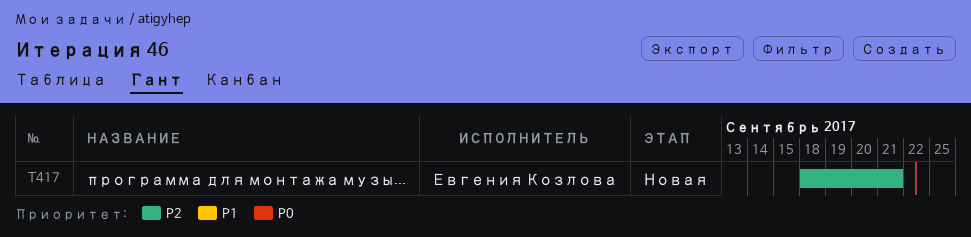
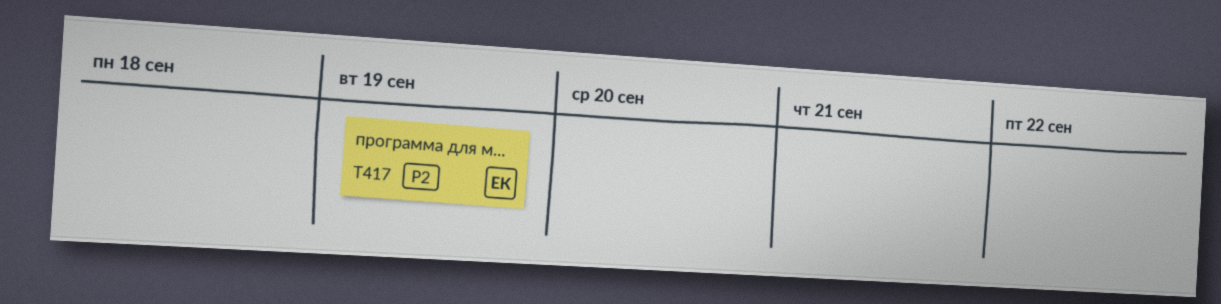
T417, due: Sep 21 -> Sep 19

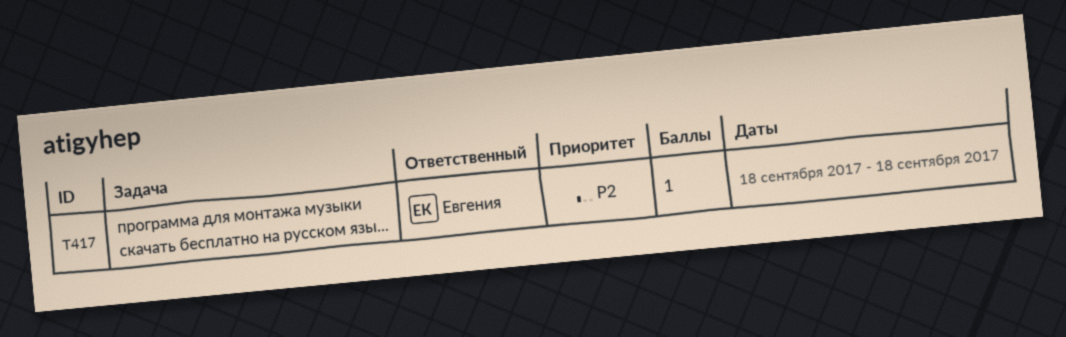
T417, due: Sep 19 -> Sep 18

